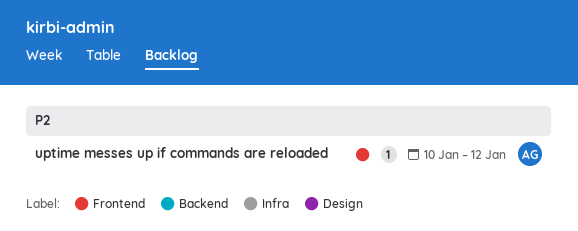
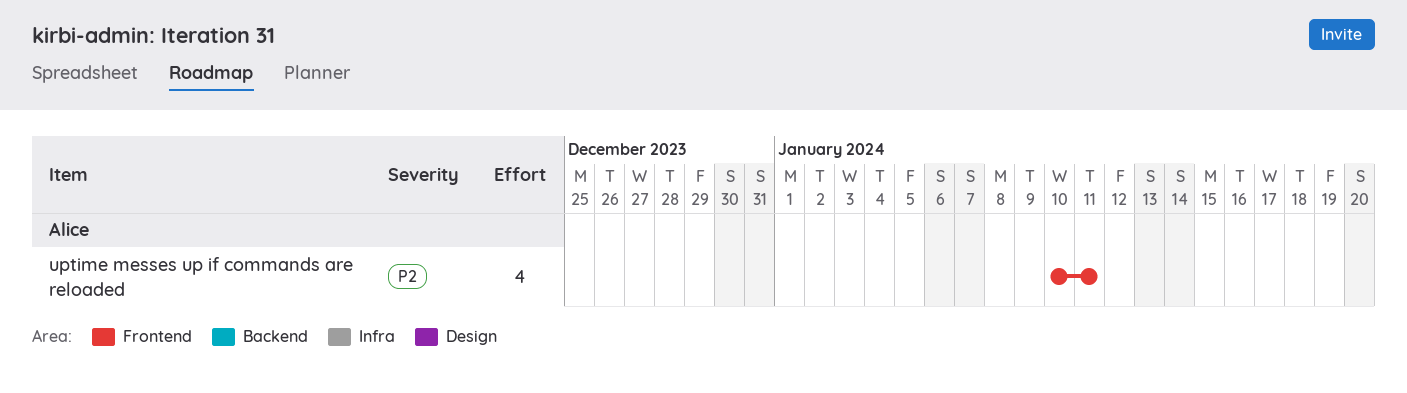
uptime messes up if commands are reloaded, estimate: 1 -> 4
uptime messes up if commands are reloaded, due: Jan 12 -> Jan 11

